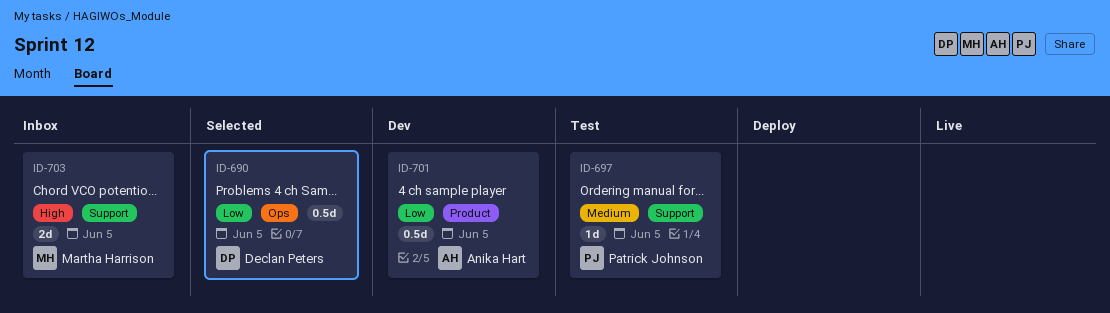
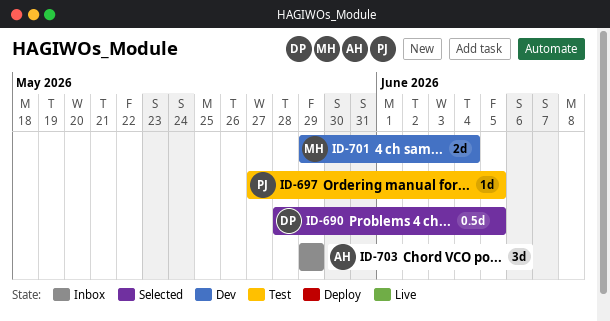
ID-701, owner: Anika Hart -> Martha Harrison
ID-701, estimate: 0.5d -> 2d
ID-701, due: Jun 5 -> Jun 4
ID-703, owner: Martha Harrison -> Anika Hart
ID-703, estimate: 2d -> 3d
ID-703, due: Jun 5 -> May 29

